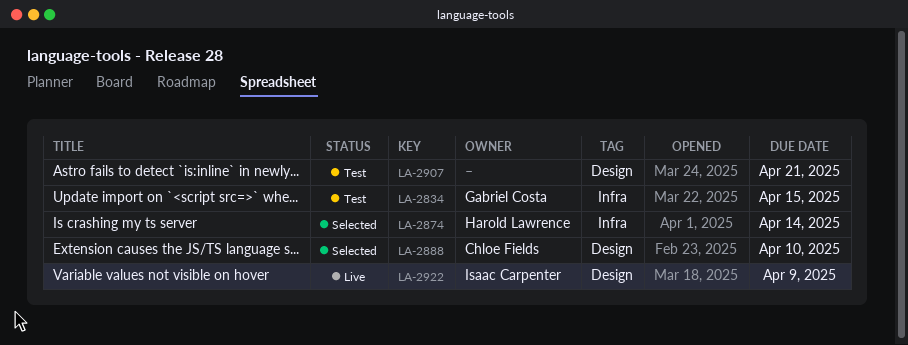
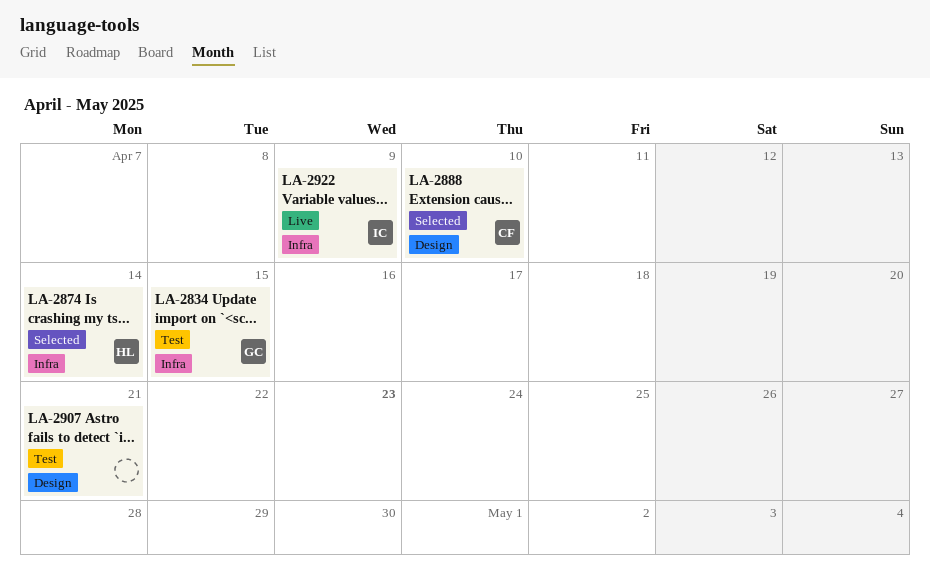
LA-2922, label: Design -> Infra

